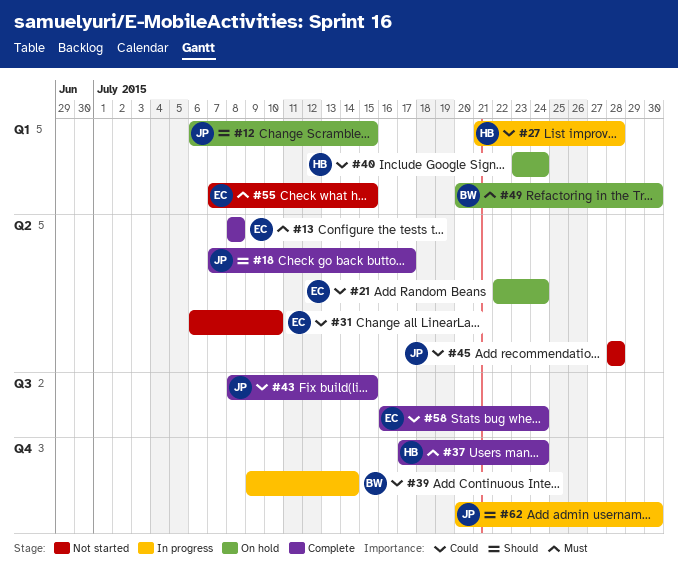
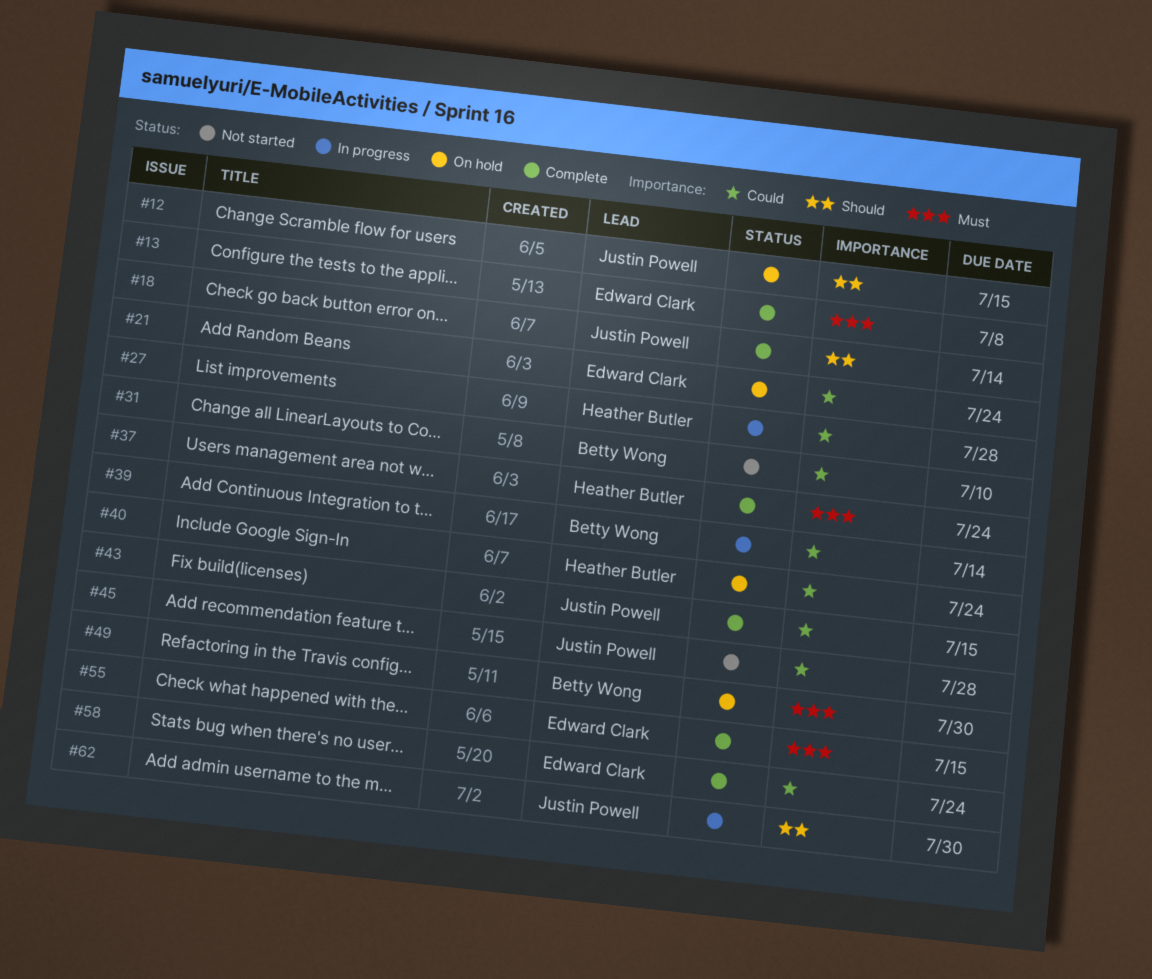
#18, due: Jul 17 -> Jul 14
#31, owner: Edward Clark -> Betty Wong
#55, status: Not started -> Complete

